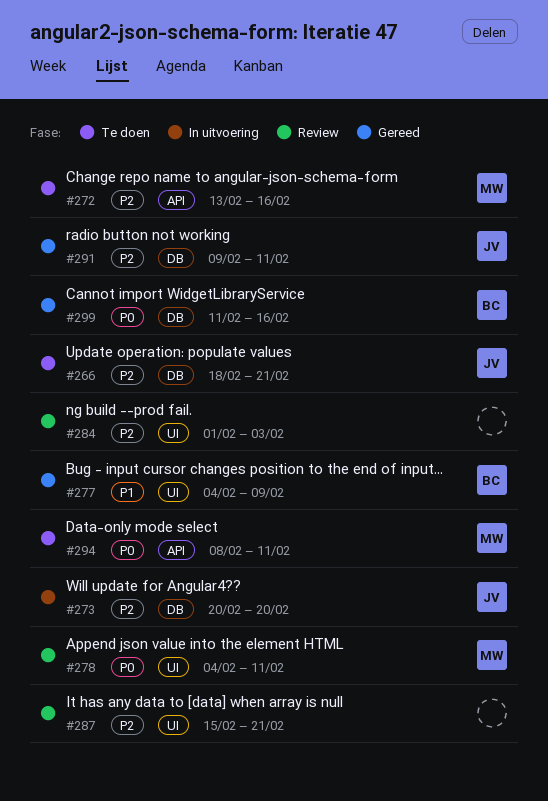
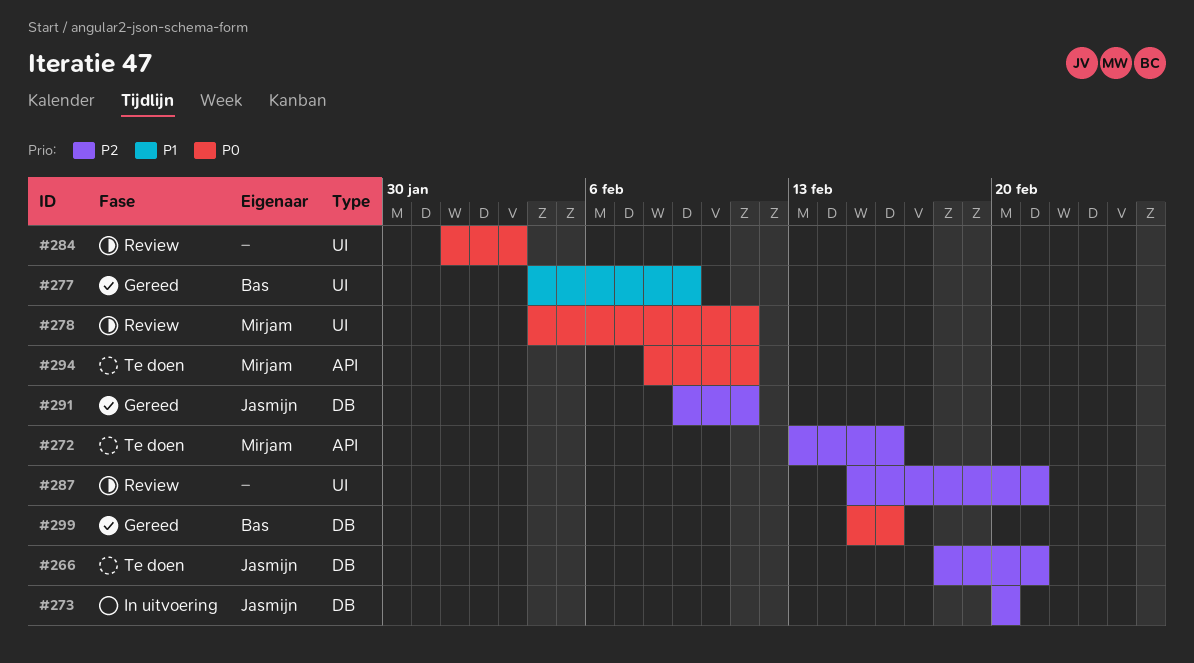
#284, priority: P2 -> P0
#299, start: Feb 11 -> Feb 15

